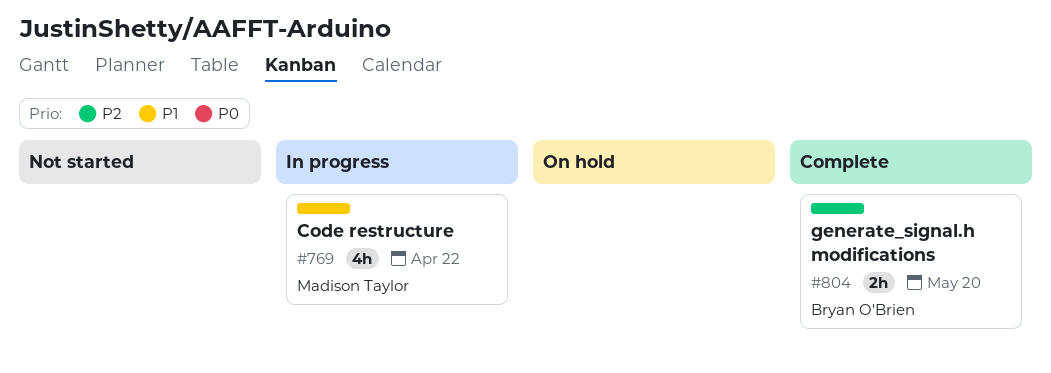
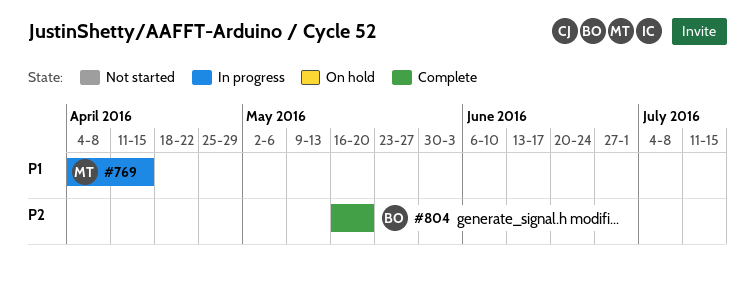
#769, due: Apr 22 -> Apr 15

